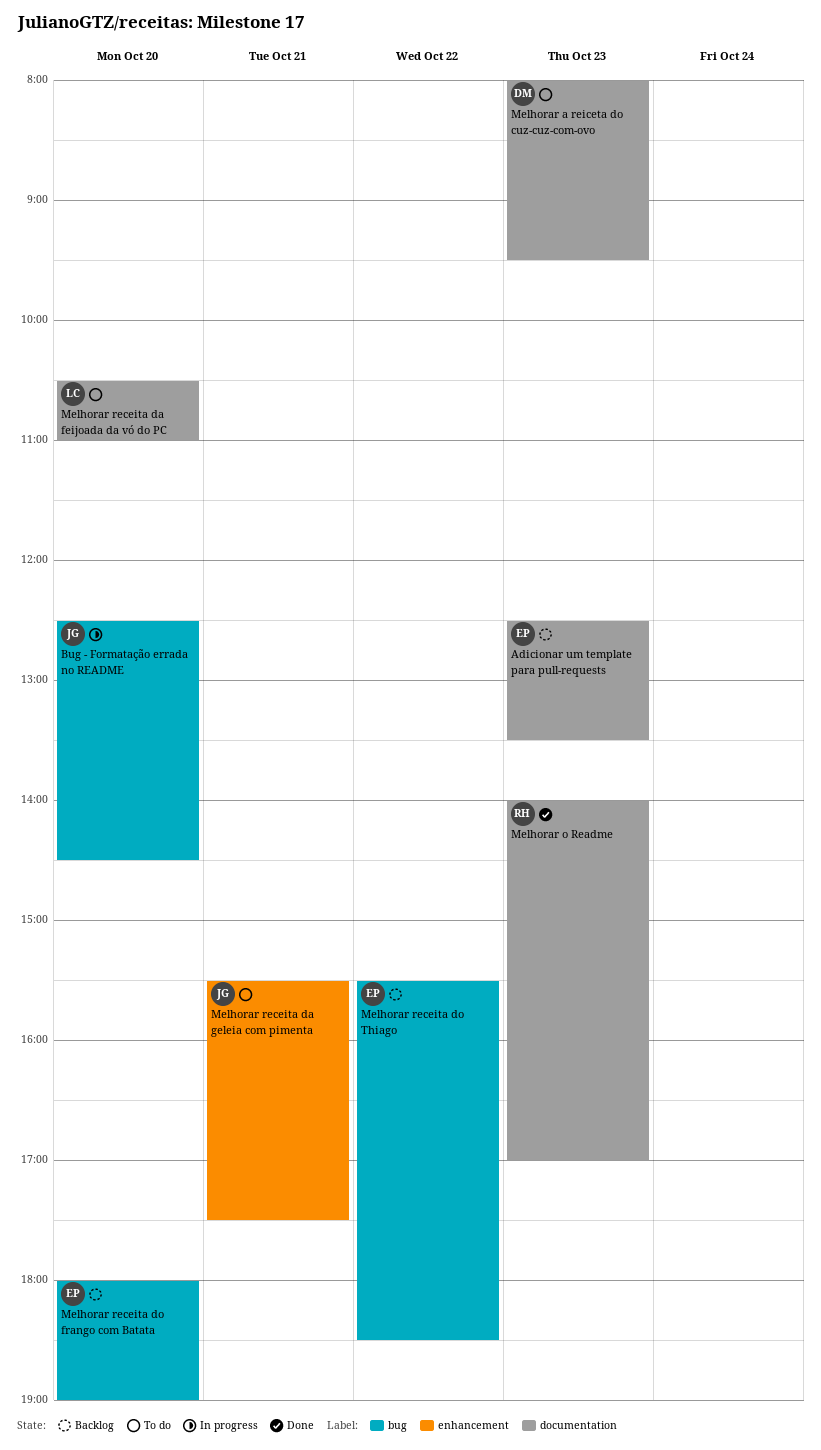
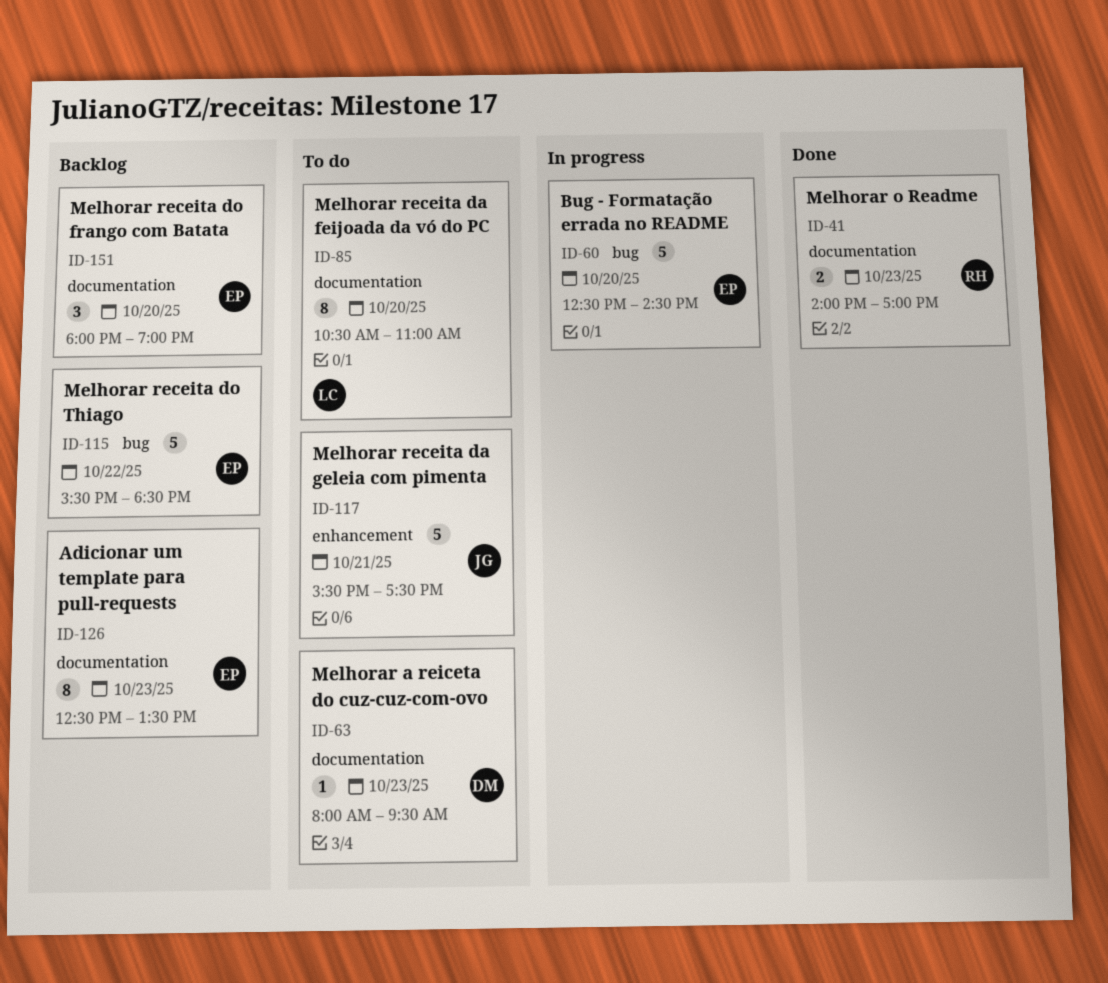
Bug - Formatação errada no README, owner: JG -> EP
Melhorar receita do frango com Batata, label: bug -> documentation

